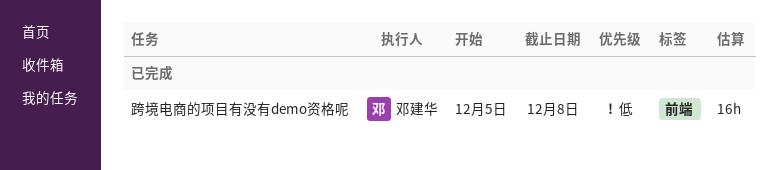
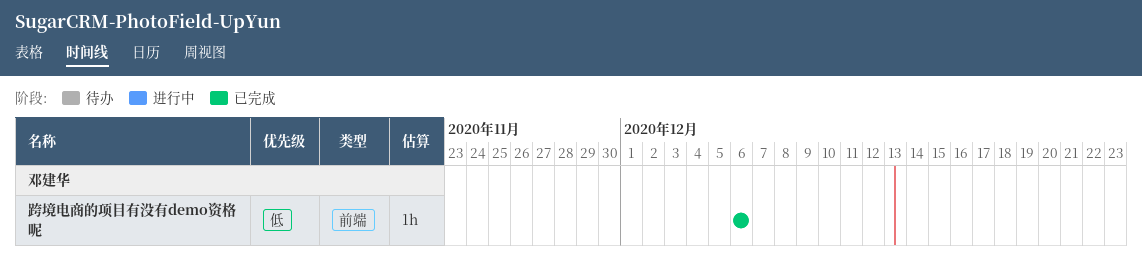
跨境电商的项目有没有demo资格呢, estimate: 16h -> 1h
跨境电商的项目有没有demo资格呢, start: Dec 5 -> Dec 6
跨境电商的项目有没有demo资格呢, due: Dec 8 -> Dec 6

